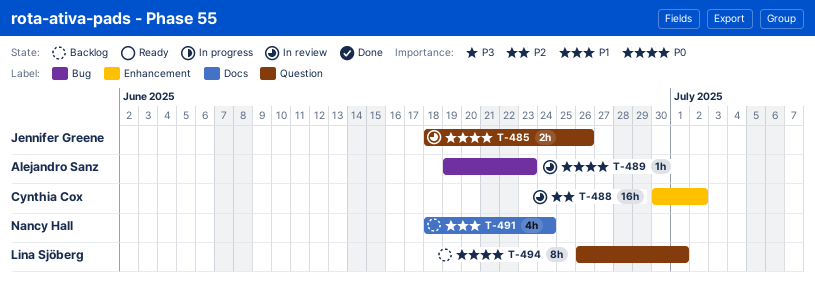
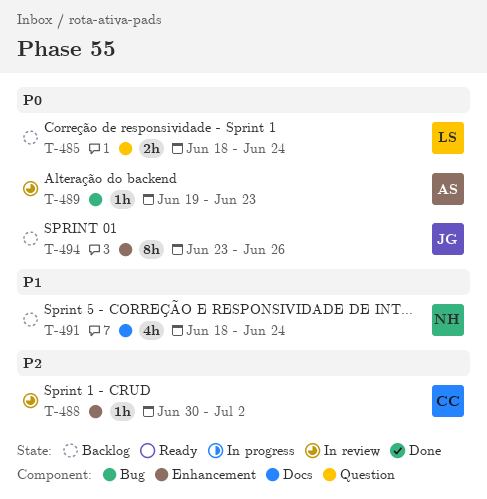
T-485, status: In review -> Backlog
T-485, owner: Jennifer Greene -> Lina Sjöberg
T-485, due: Jun 26 -> Jun 24
T-488, estimate: 16h -> 1h
T-494, owner: Lina Sjöberg -> Jennifer Greene
T-494, label: Question -> Enhancement
T-494, start: Jun 26 -> Jun 23
T-494, due: Jul 1 -> Jun 26

